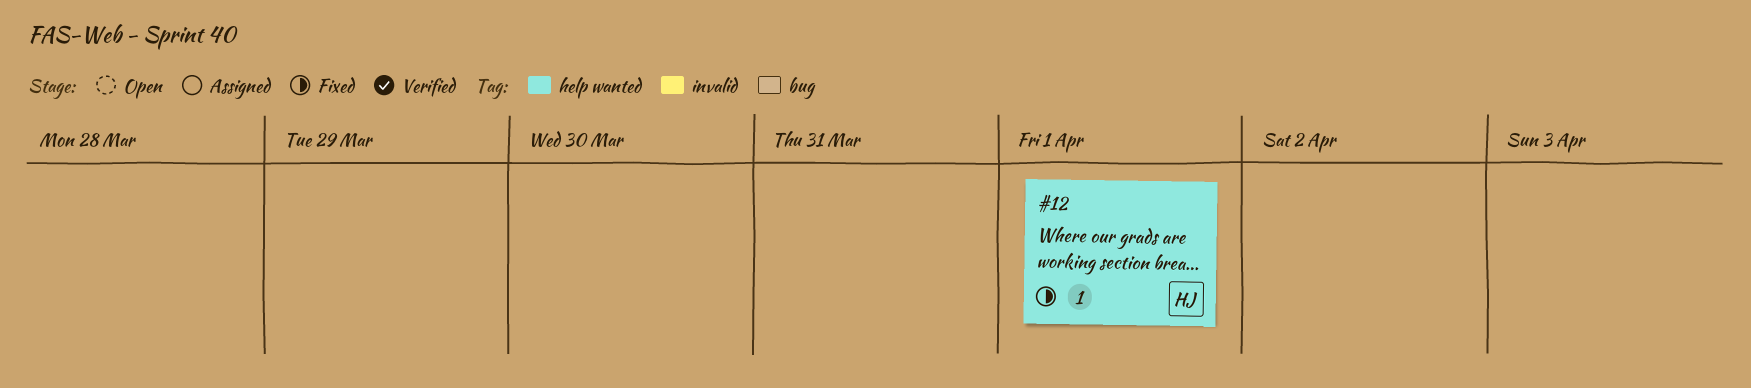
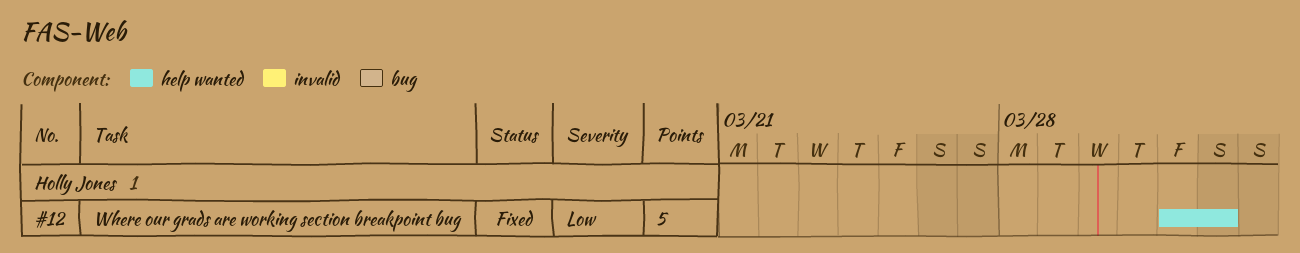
#12, estimate: 1 -> 5
#12, due: Apr 1 -> Apr 2

